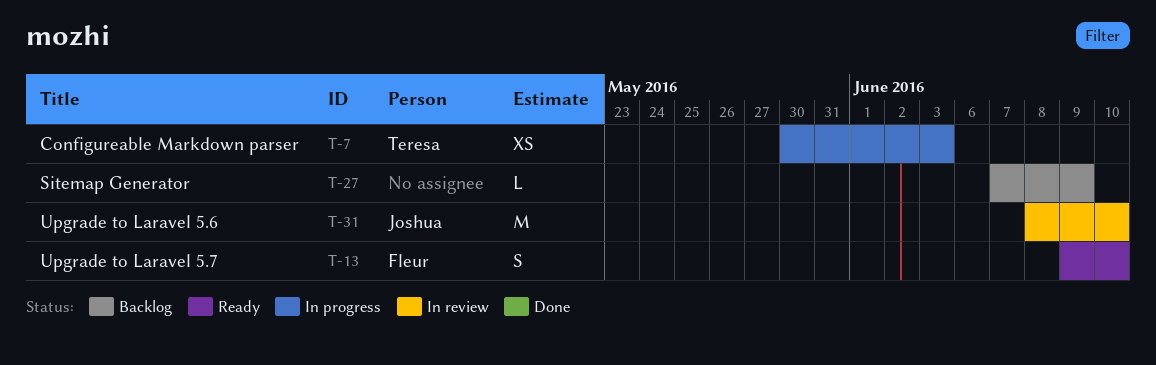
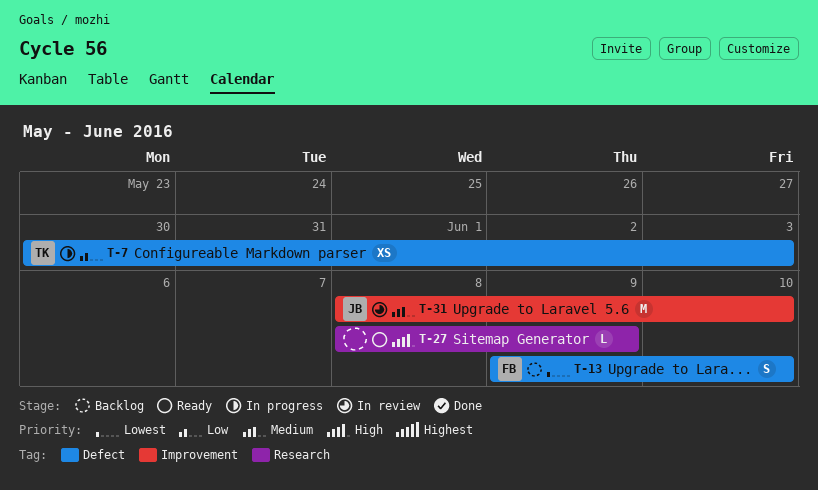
T-13, status: Ready -> Backlog
T-27, status: Backlog -> Ready
T-27, start: Jun 7 -> Jun 8

